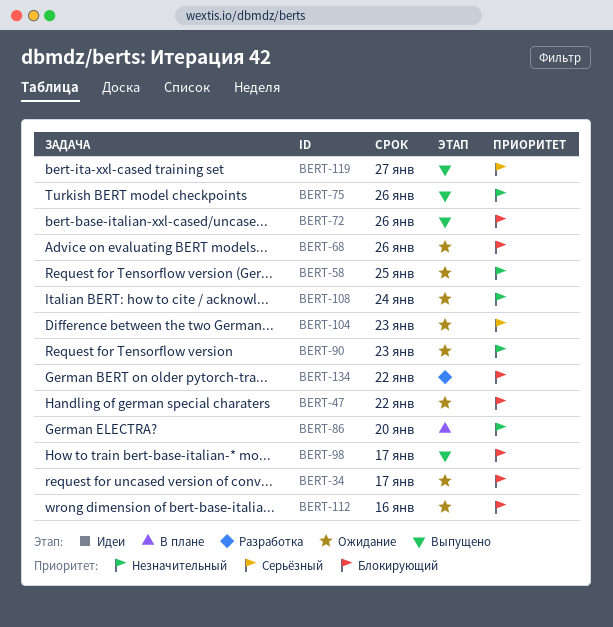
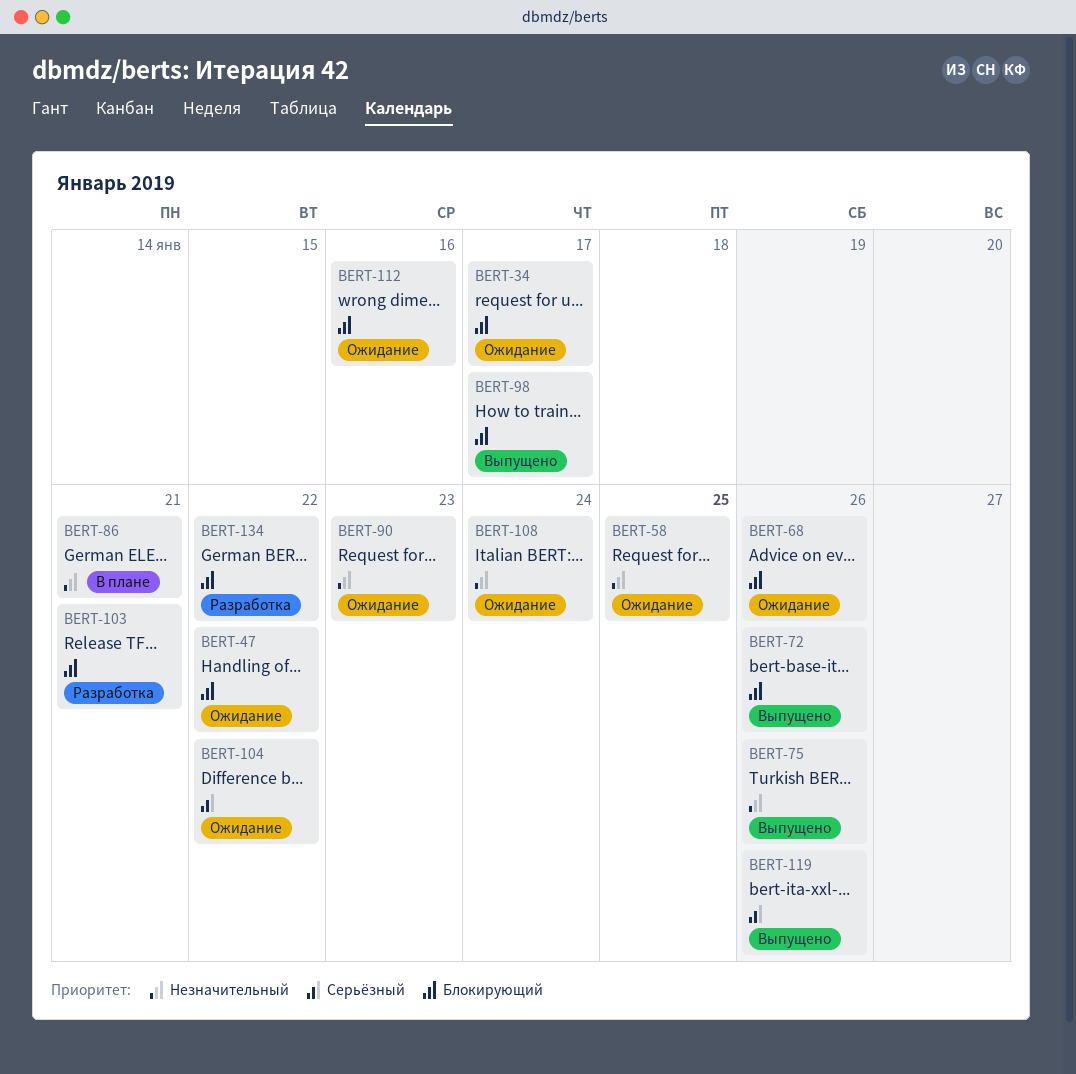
BERT-86, due: Jan 20 -> Jan 21
BERT-103: none -> present
BERT-104, due: Jan 23 -> Jan 22
BERT-119, due: Jan 27 -> Jan 26

